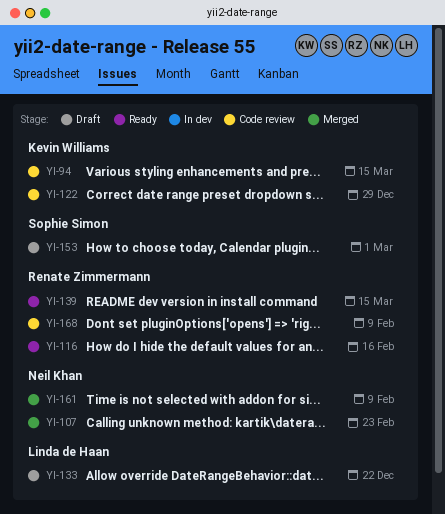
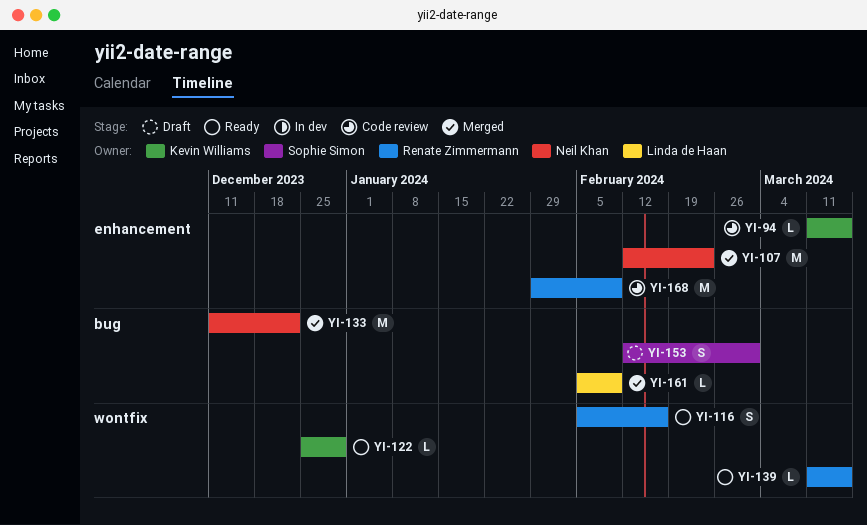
YI-122, status: Code review -> Ready
YI-133, status: Draft -> Merged
YI-133, owner: Linda de Haan -> Neil Khan
YI-161, owner: Neil Khan -> Linda de Haan

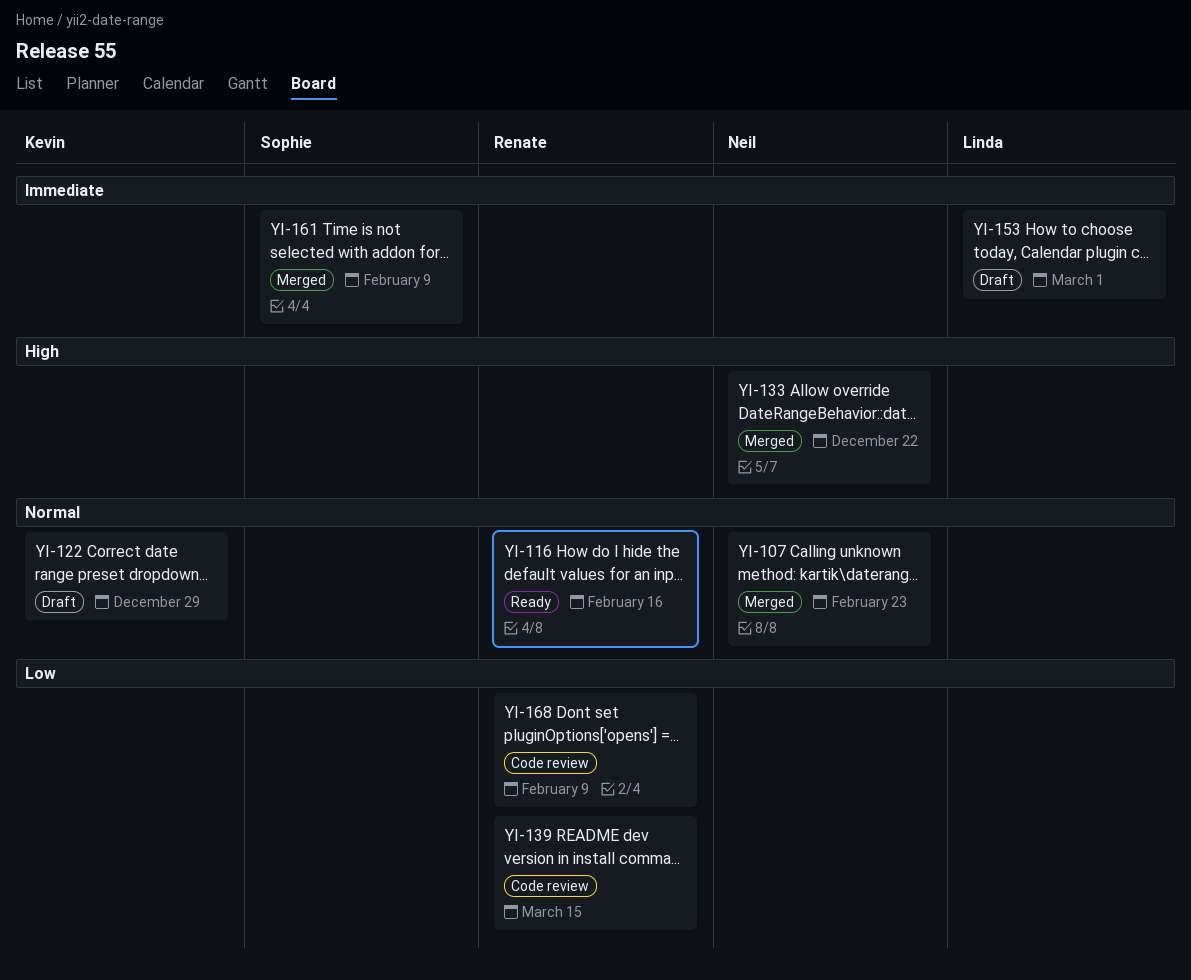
YI-94: present -> none
YI-122, status: Ready -> Draft
YI-139, status: Ready -> Code review
YI-153, owner: Sophie Simon -> Linda de Haan
YI-161, owner: Linda de Haan -> Sophie Simon

